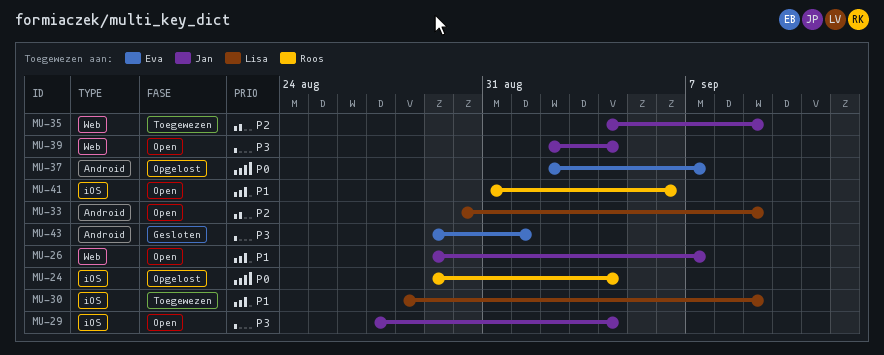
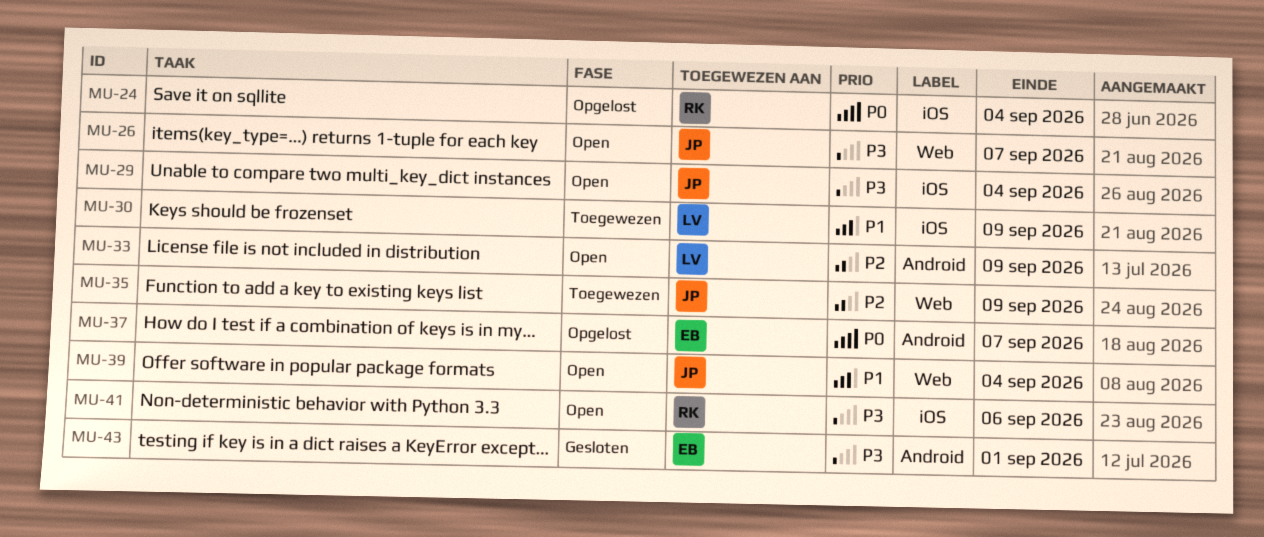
MU-26, priority: P1 -> P3
MU-39, priority: P3 -> P1
MU-41, priority: P1 -> P3

